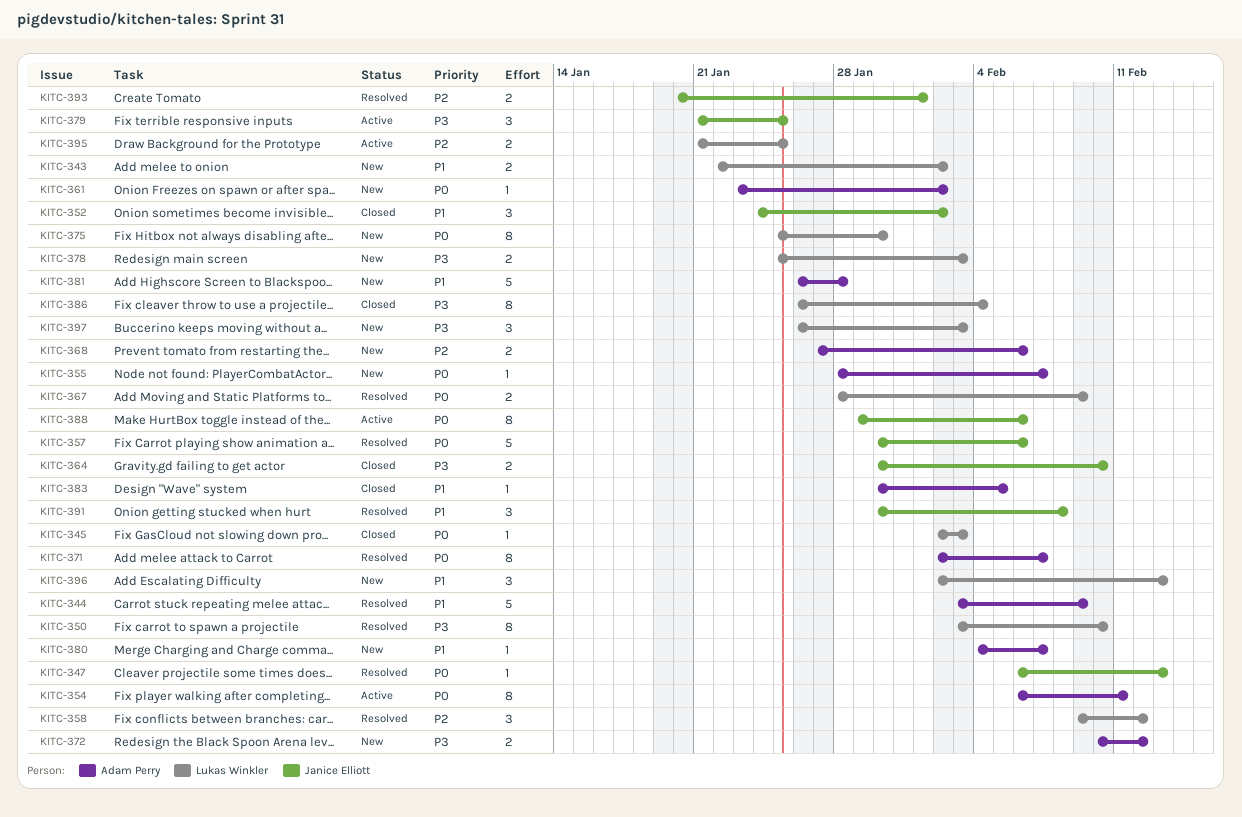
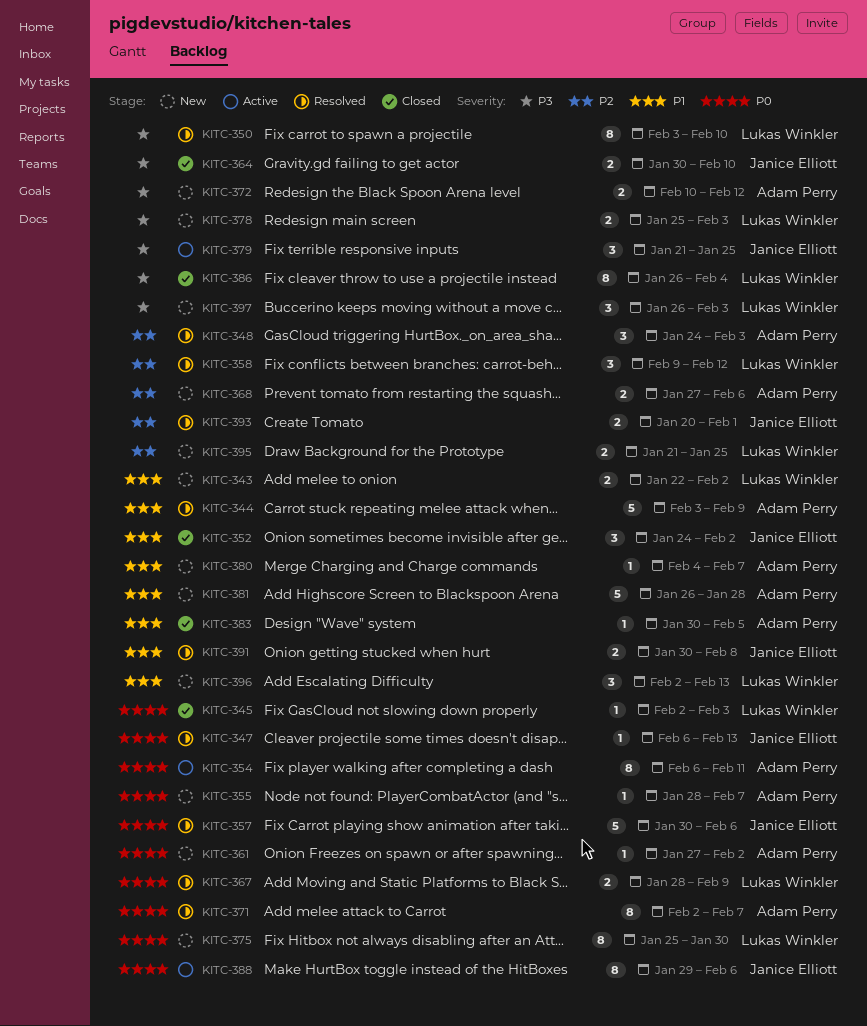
KITC-348: none -> present
KITC-361, start: Jan 23 -> Jan 27
KITC-391, estimate: 3 -> 2
KITC-395, status: Active -> New

